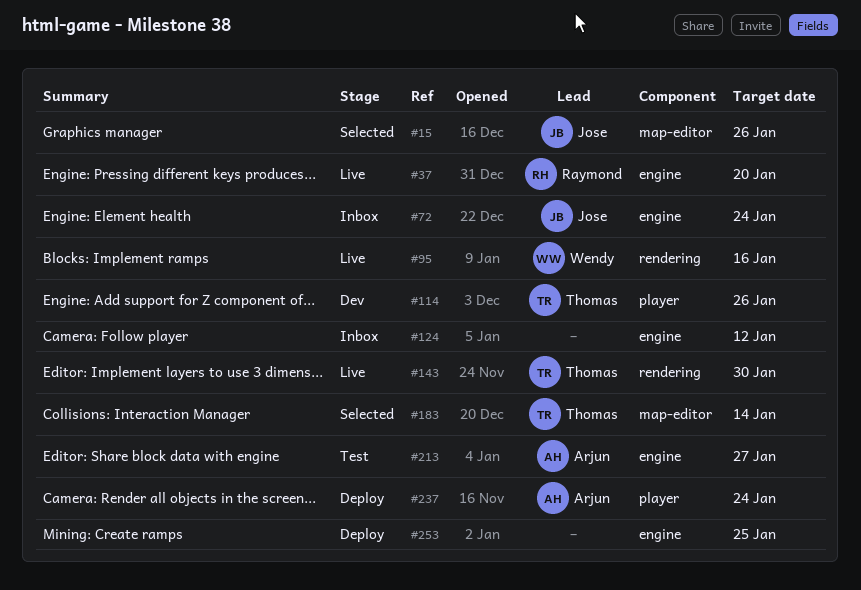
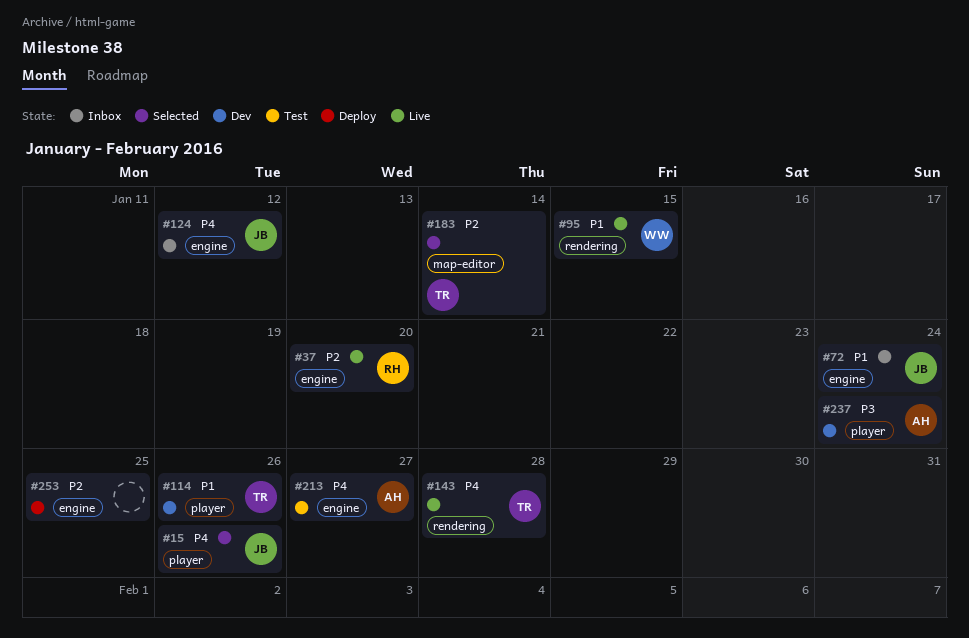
#15, label: map-editor -> player
#95, due: Jan 16 -> Jan 15
#124, owner: none -> Jose
#143, due: Jan 30 -> Jan 28
#237, status: Deploy -> Dev

